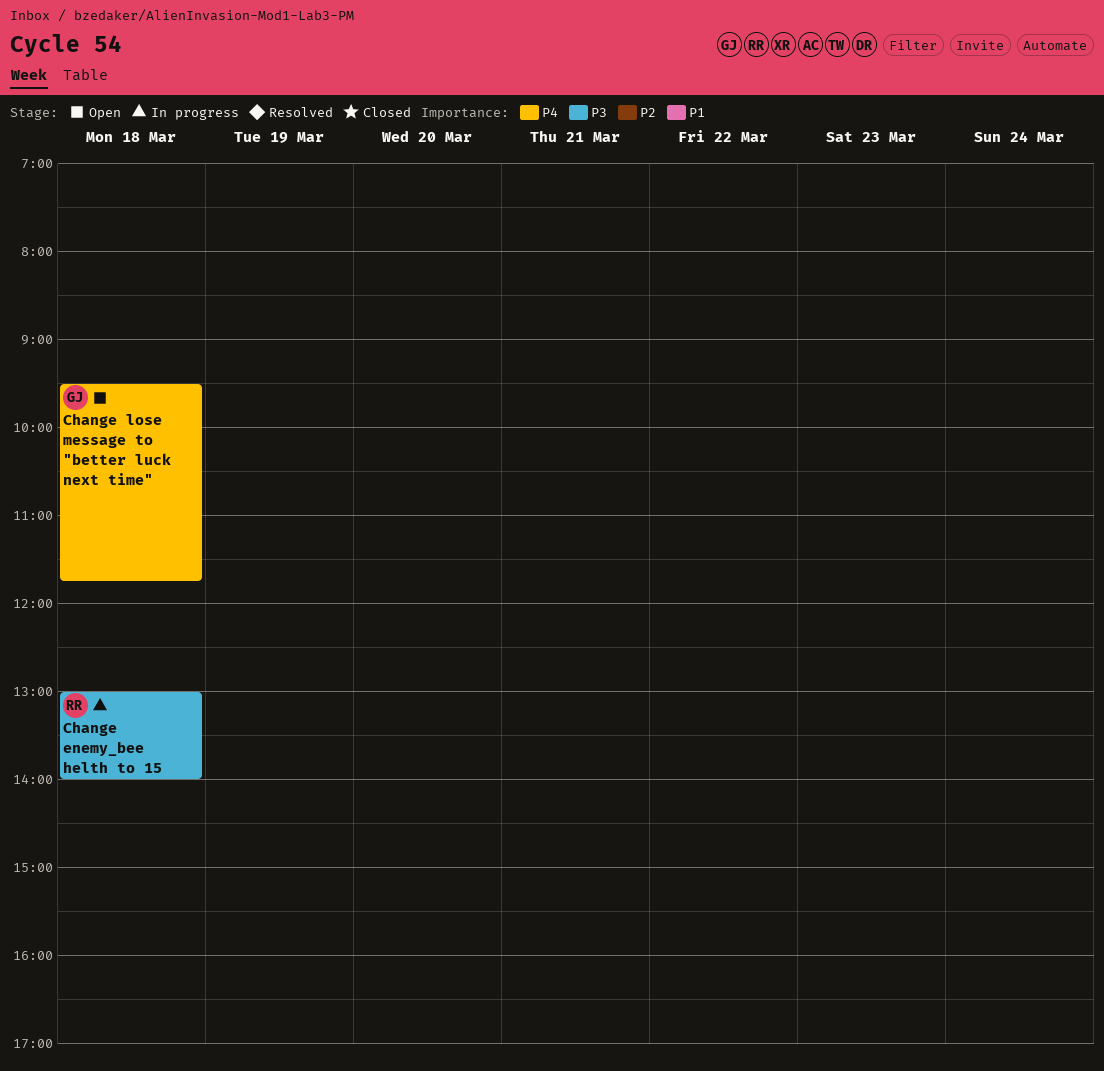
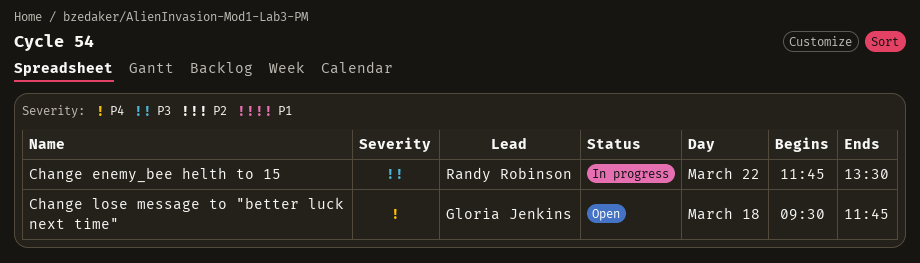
Change enemy_bee helth to 15, day: Mar 18 -> Mar 22
Change enemy_bee helth to 15, begins: 13:00 -> 11:45
Change enemy_bee helth to 15, ends: 14:00 -> 13:30

